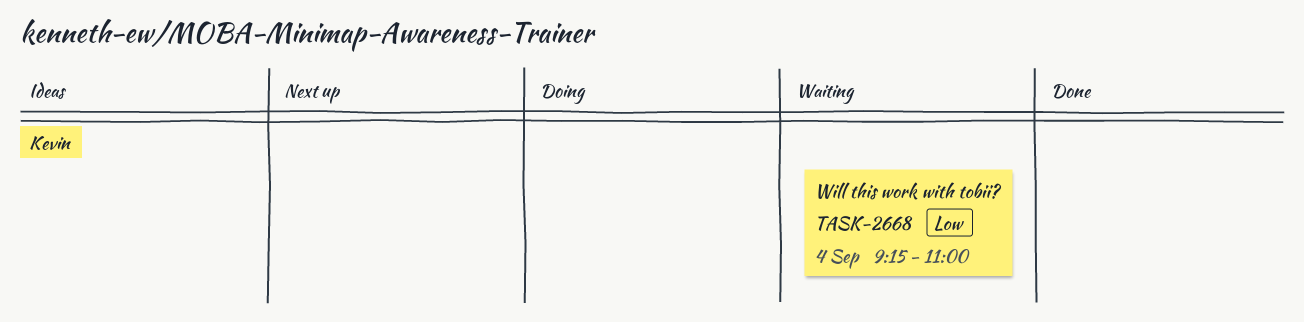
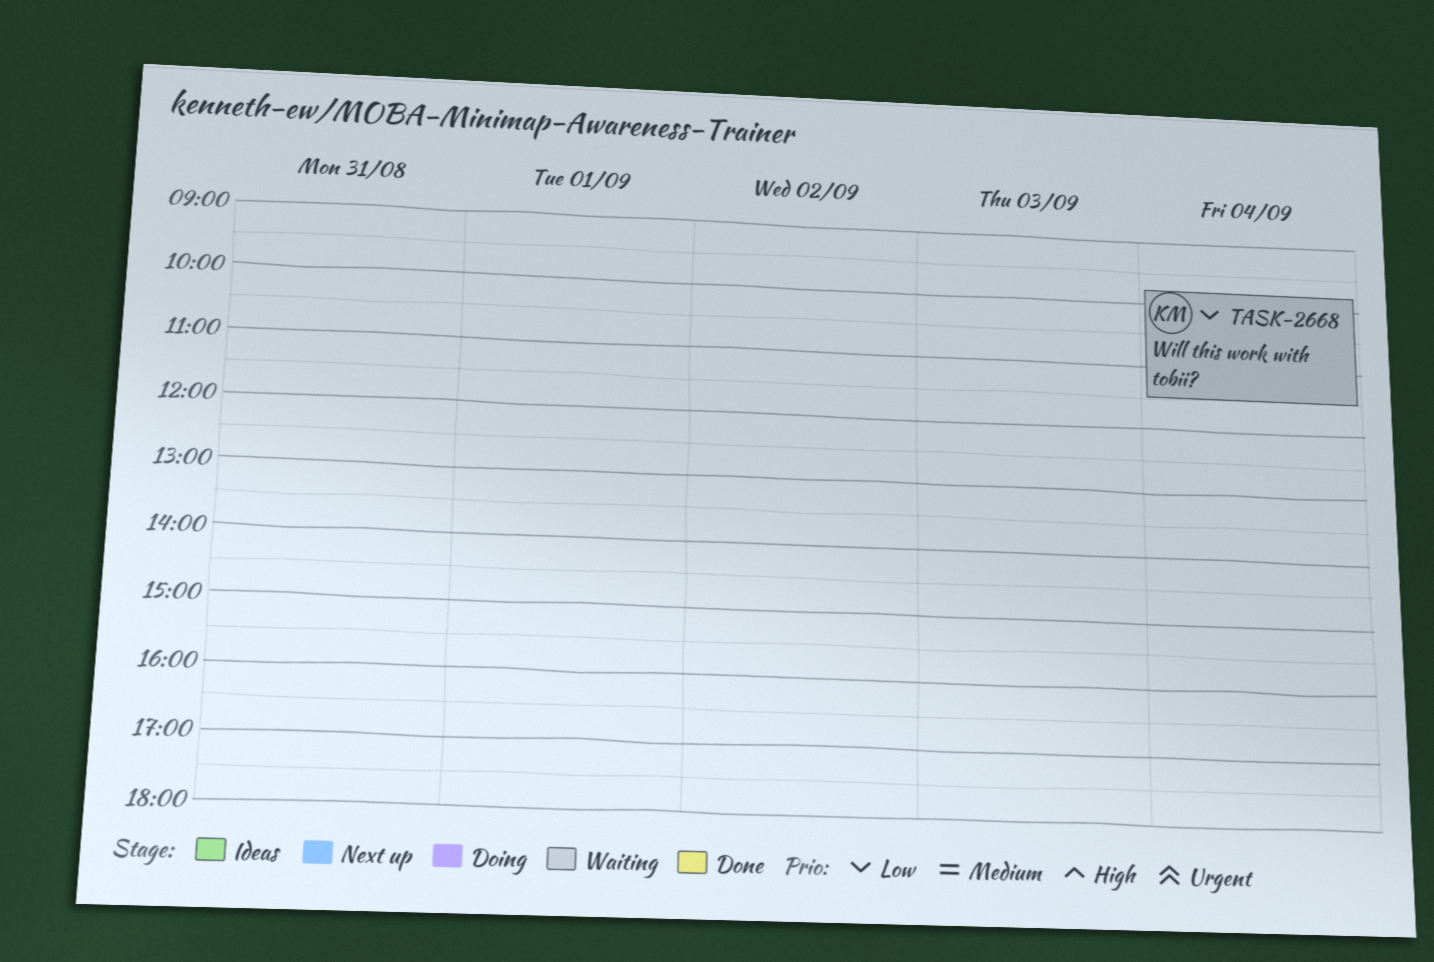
TASK-2668, begins: 09:15 -> 09:45
TASK-2668, ends: 11:00 -> 11:30

